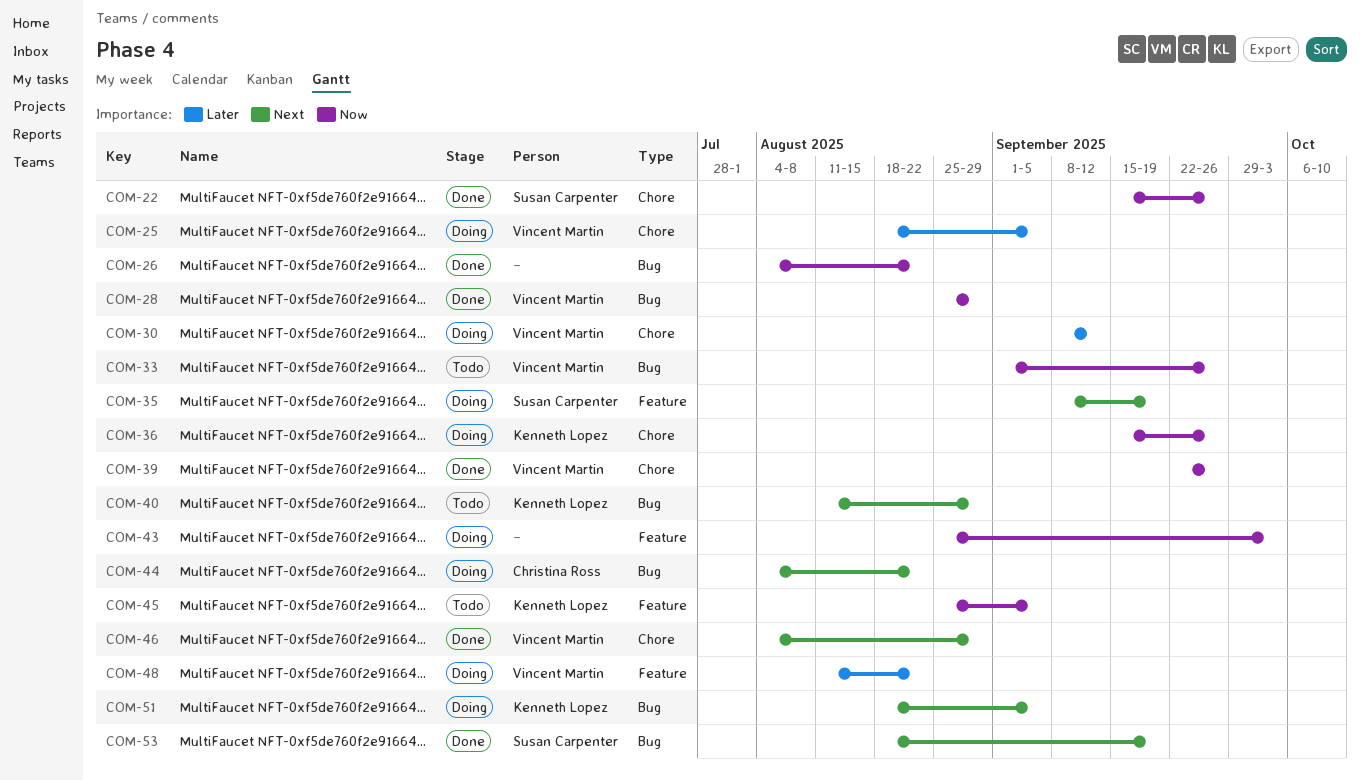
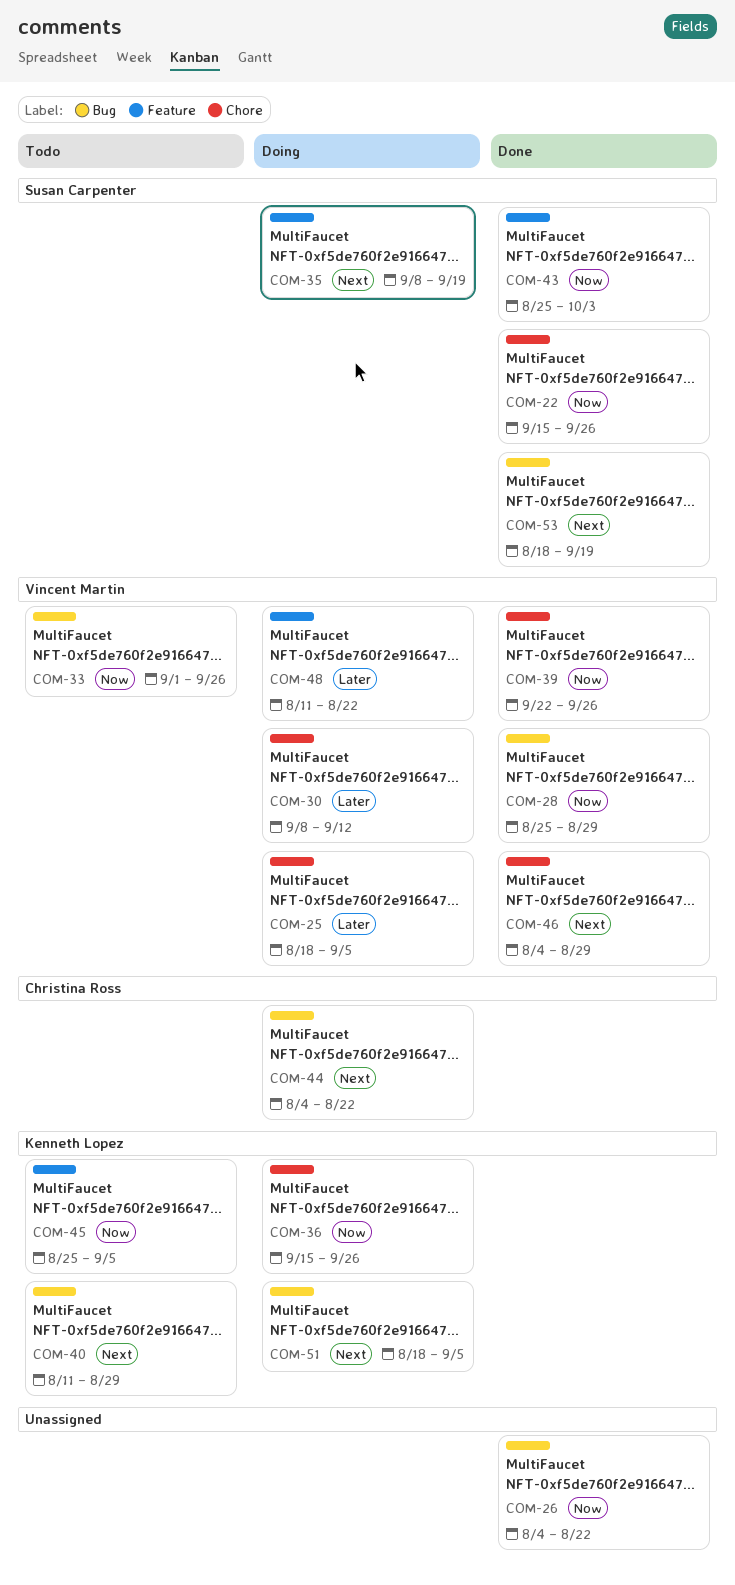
COM-43, status: Doing -> Done
COM-43, owner: none -> Susan Carpenter

